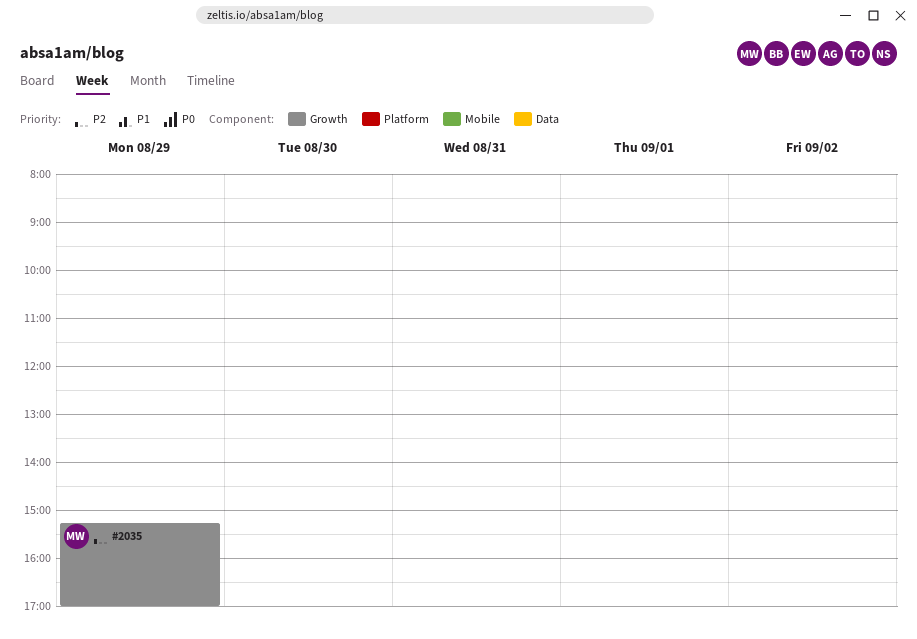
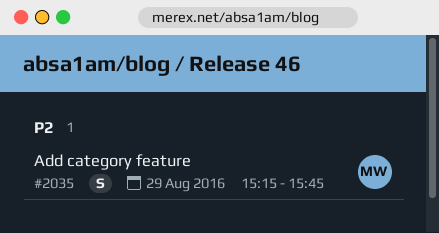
#2035, ends: 17:00 -> 15:45

